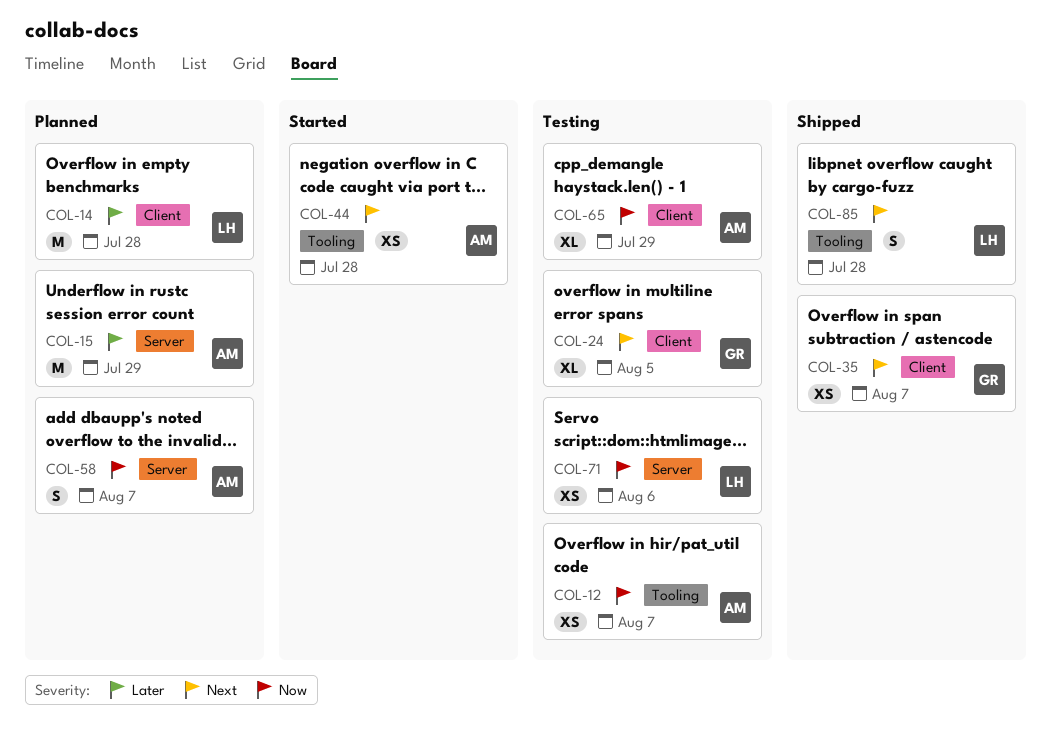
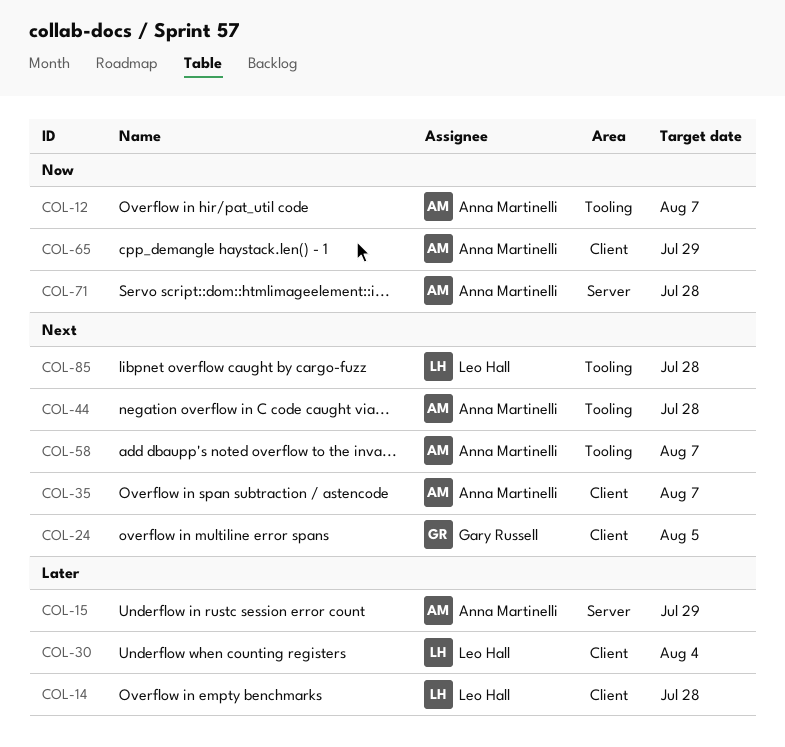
COL-30: none -> present
COL-35, owner: Gary Russell -> Anna Martinelli
COL-58, priority: Now -> Next
COL-58, label: Server -> Tooling
COL-71, owner: Leo Hall -> Anna Martinelli
COL-71, due: Aug 6 -> Jul 28

